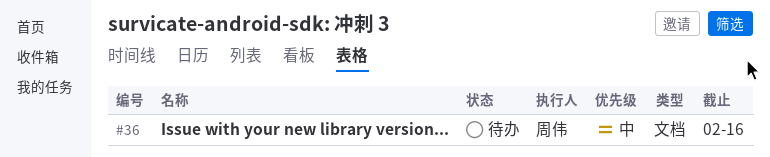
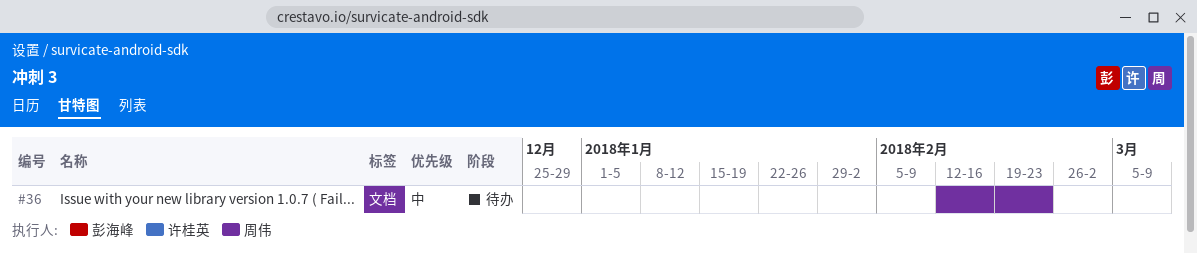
#36, due: Feb 16 -> Feb 23

